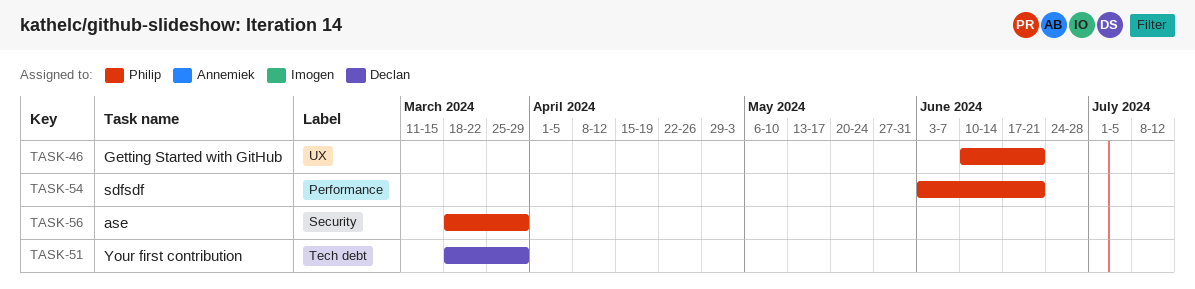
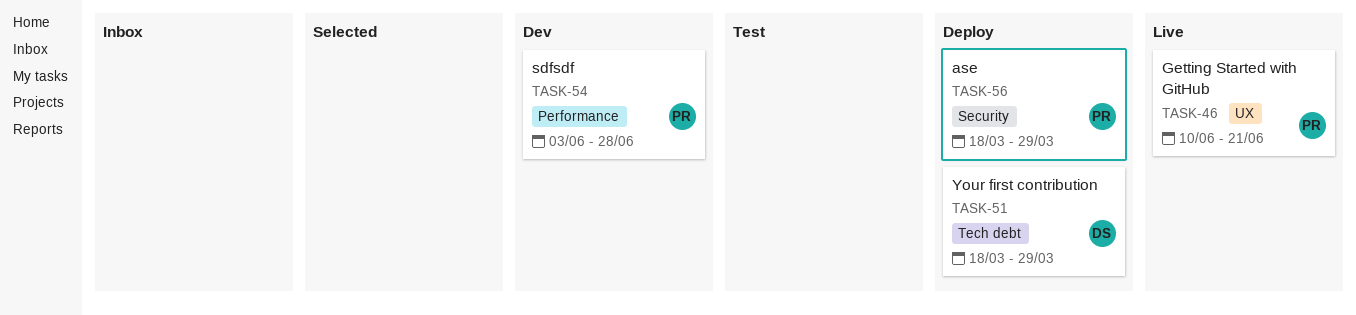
TASK-54, due: Jun 21 -> Jun 28

